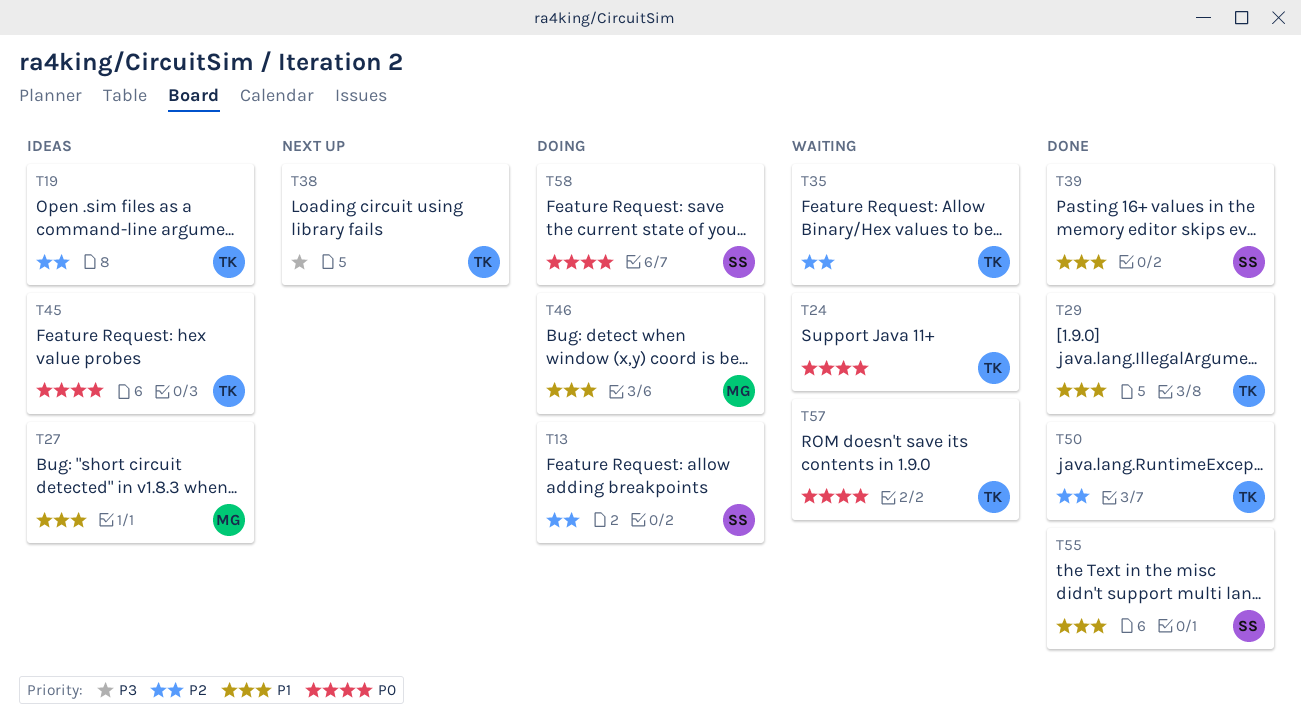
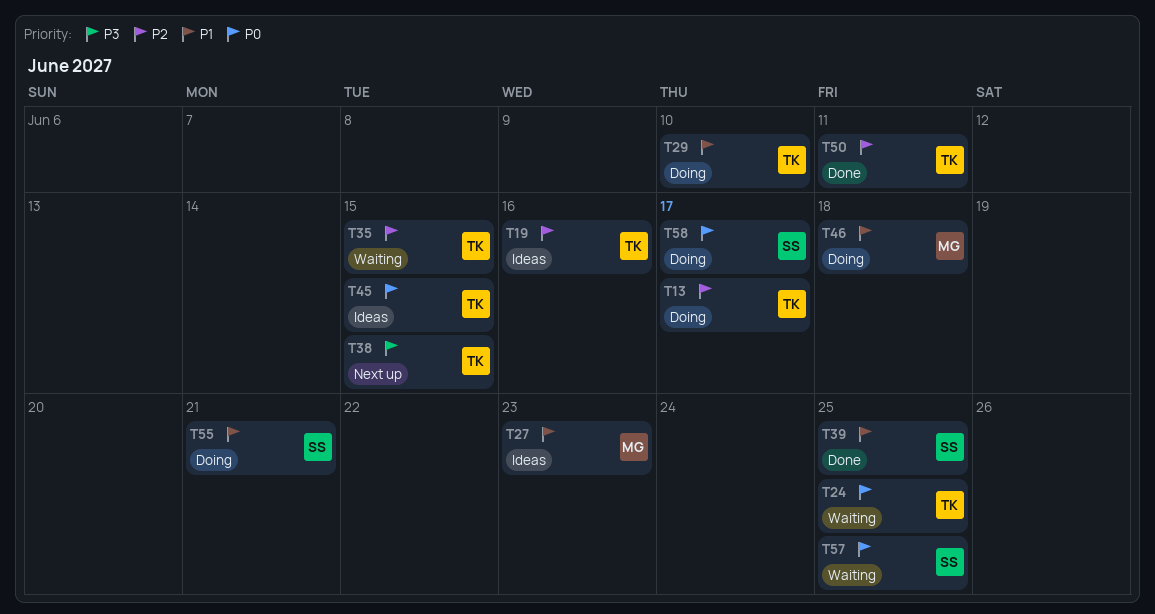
T13, owner: SS -> TK
T29, status: Done -> Doing
T55, status: Done -> Doing
T57, owner: TK -> SS

